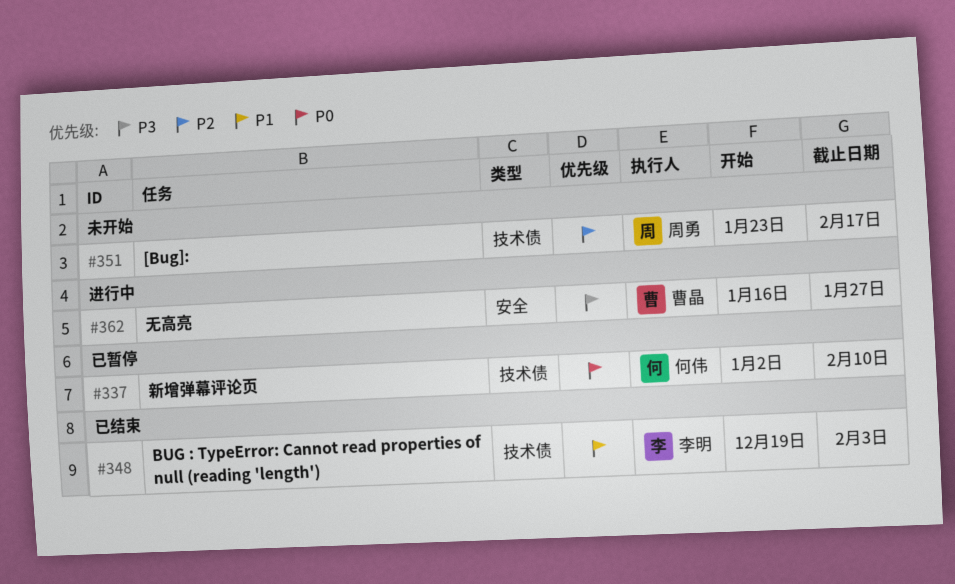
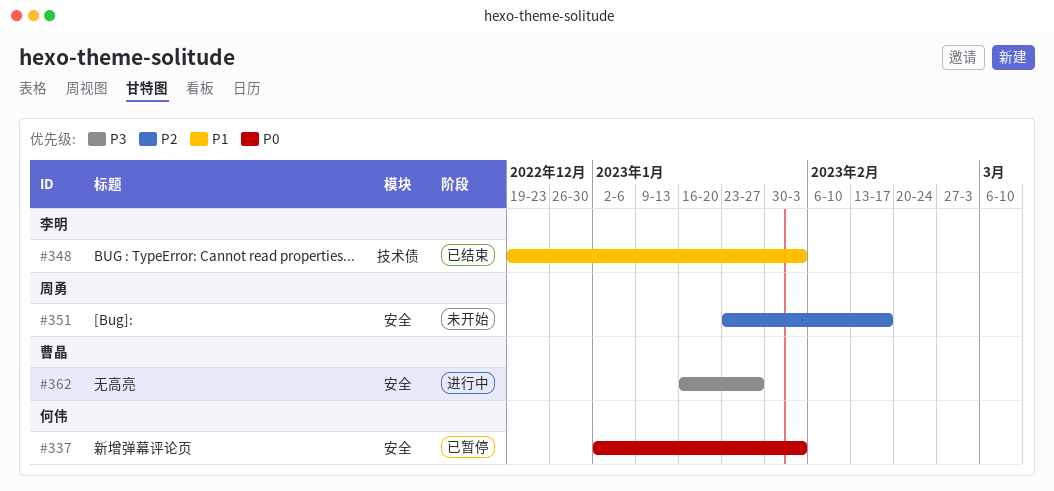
#337, label: 技术债 -> 安全
#337, due: Feb 10 -> Feb 3
#351, label: 技术债 -> 安全

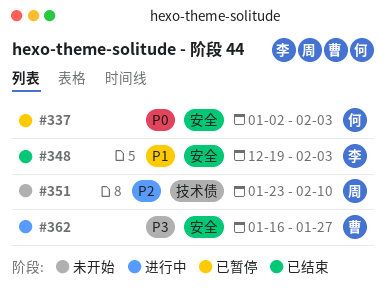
#348, label: 技术债 -> 安全
#351, label: 安全 -> 技术债
#351, due: Feb 17 -> Feb 10

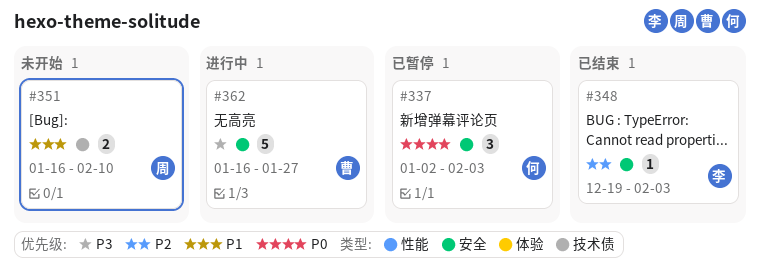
#348, priority: P1 -> P2
#351, priority: P2 -> P1
#351, start: Jan 23 -> Jan 16

